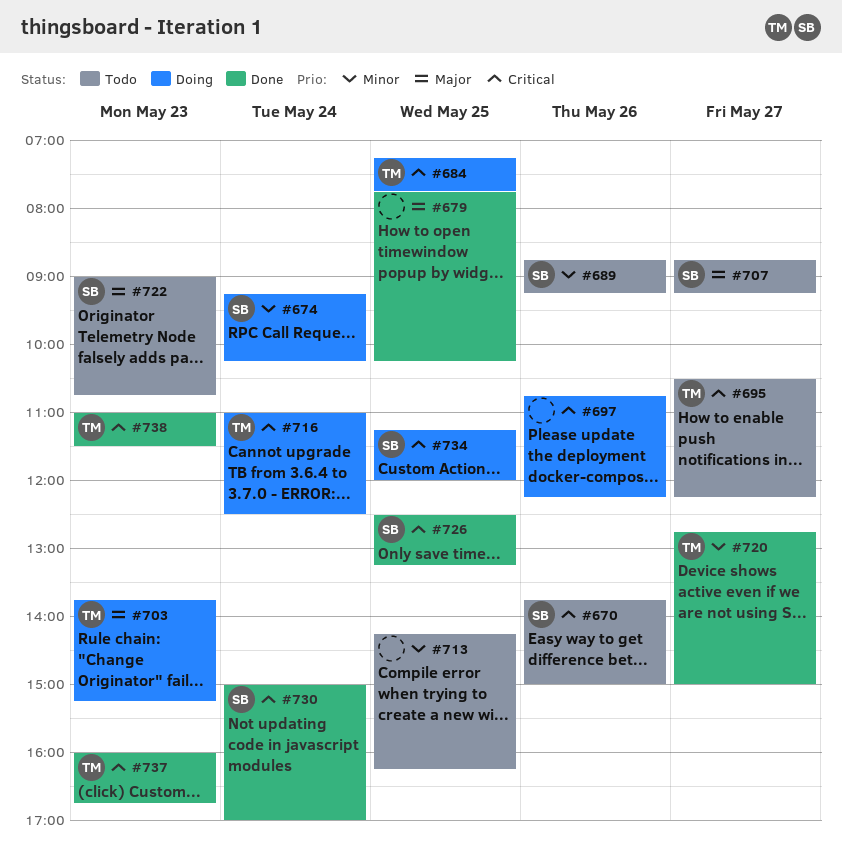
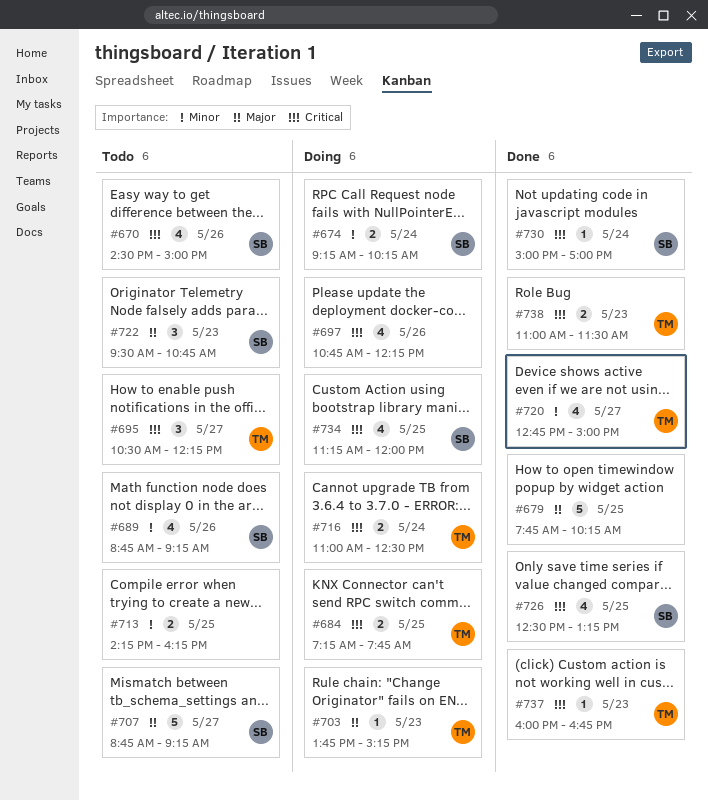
#670, begins: 13:45 -> 14:30
#722, begins: 09:00 -> 09:30

